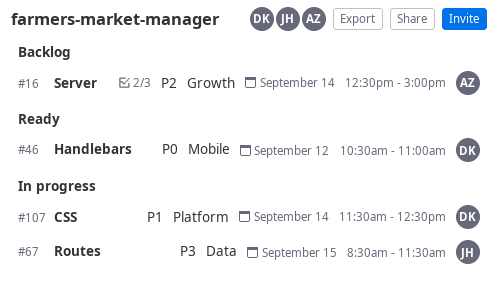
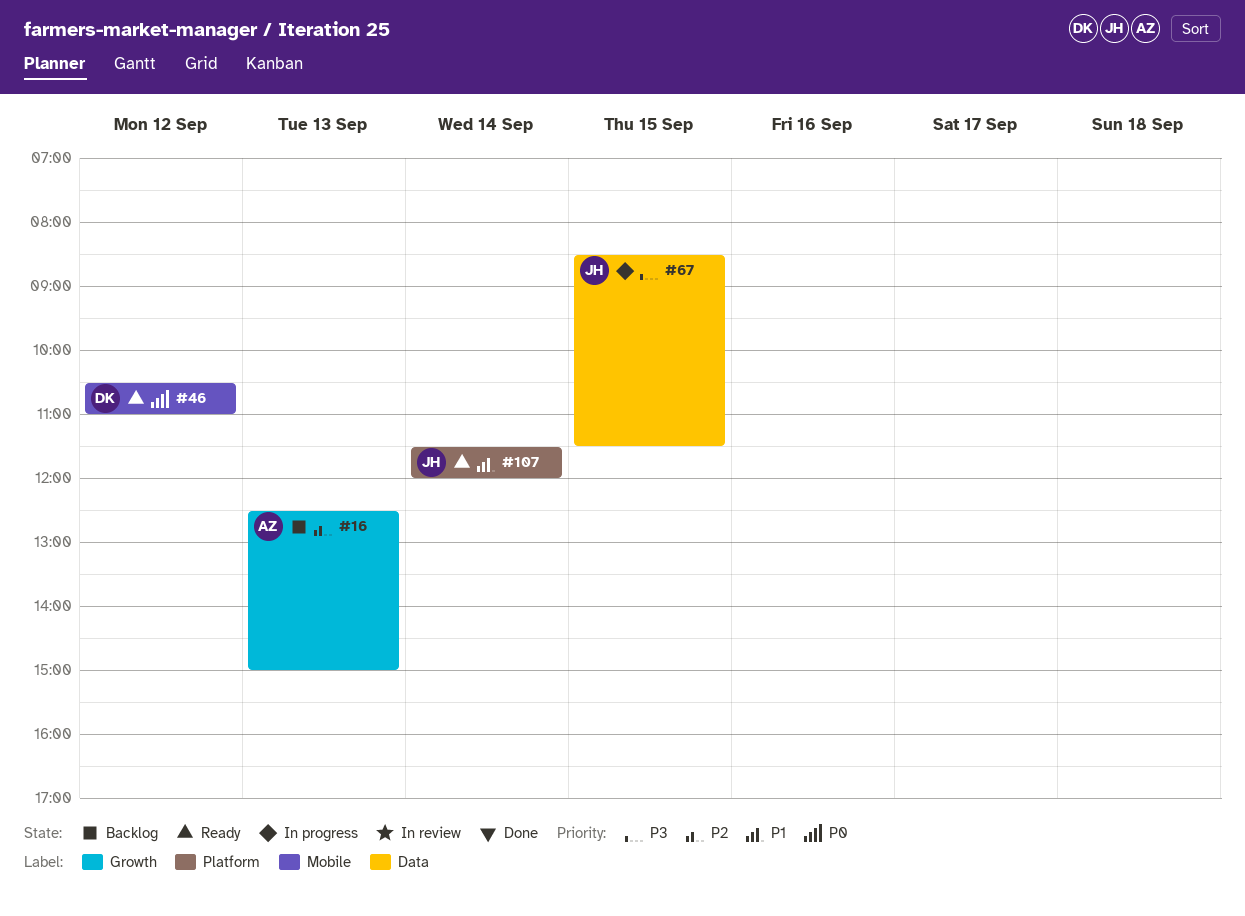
#16, day: Sep 14 -> Sep 13
#107, status: In progress -> Ready
#107, owner: DK -> JH
#107, ends: 12:30 -> 12:00

